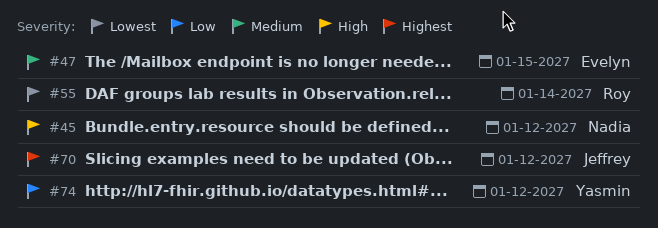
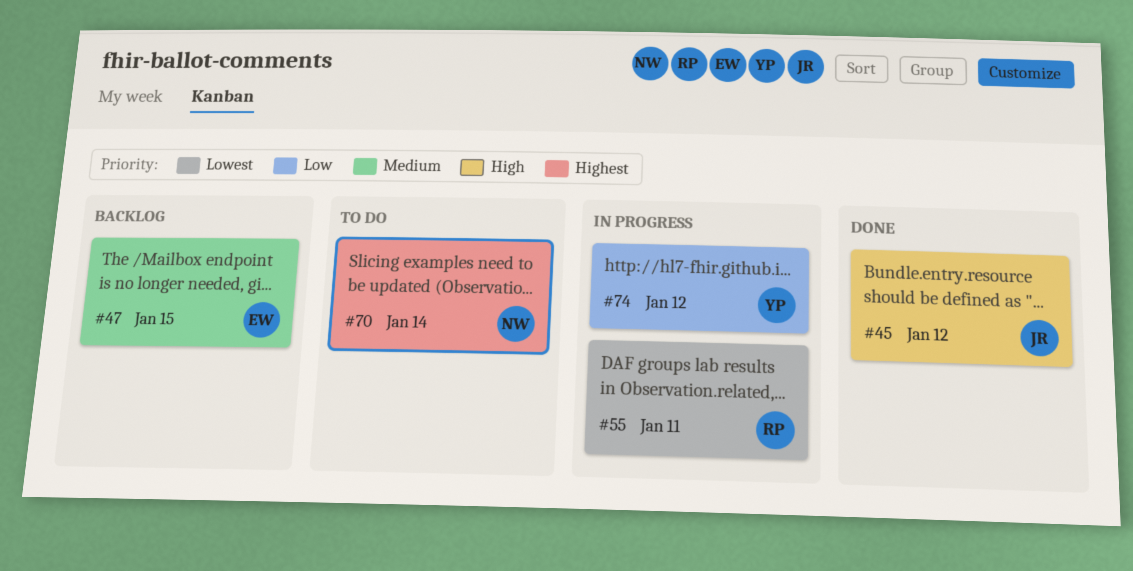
#45, owner: Nadia -> Jeffrey
#55, due: Jan 14 -> Jan 11
#70, owner: Jeffrey -> Nadia
#70, due: Jan 12 -> Jan 14

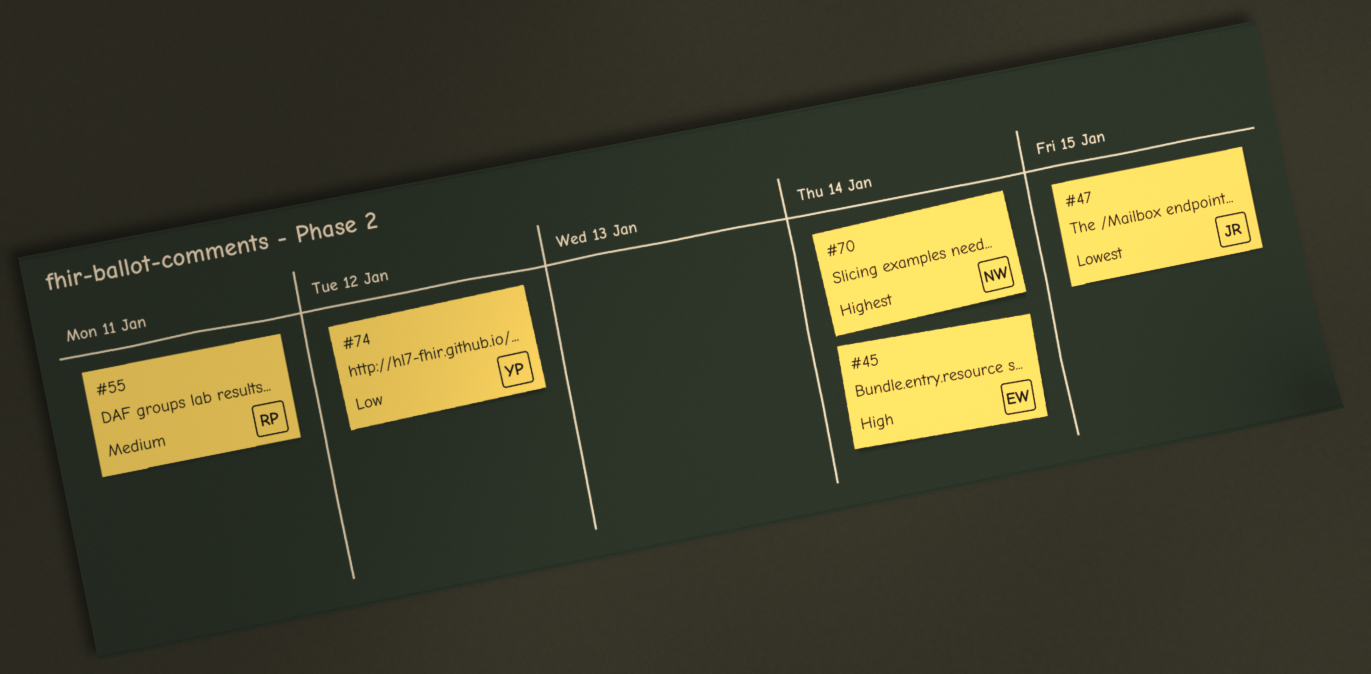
#45, owner: JR -> EW
#45, due: Jan 12 -> Jan 14
#47, owner: EW -> JR
#47, priority: Medium -> Lowest
#55, priority: Lowest -> Medium

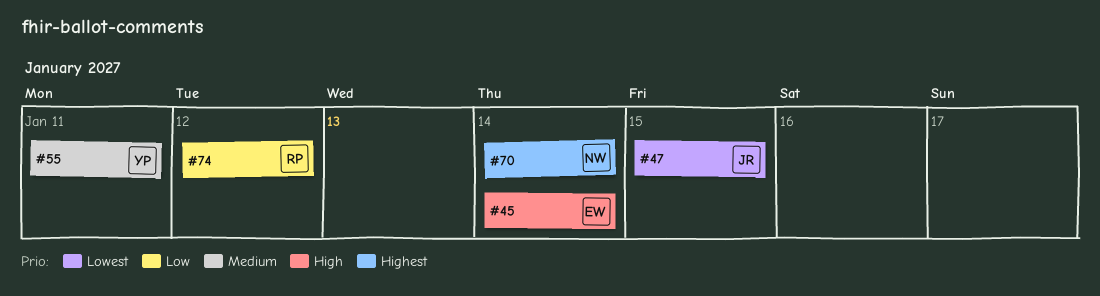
#55, owner: RP -> YP
#74, owner: YP -> RP

